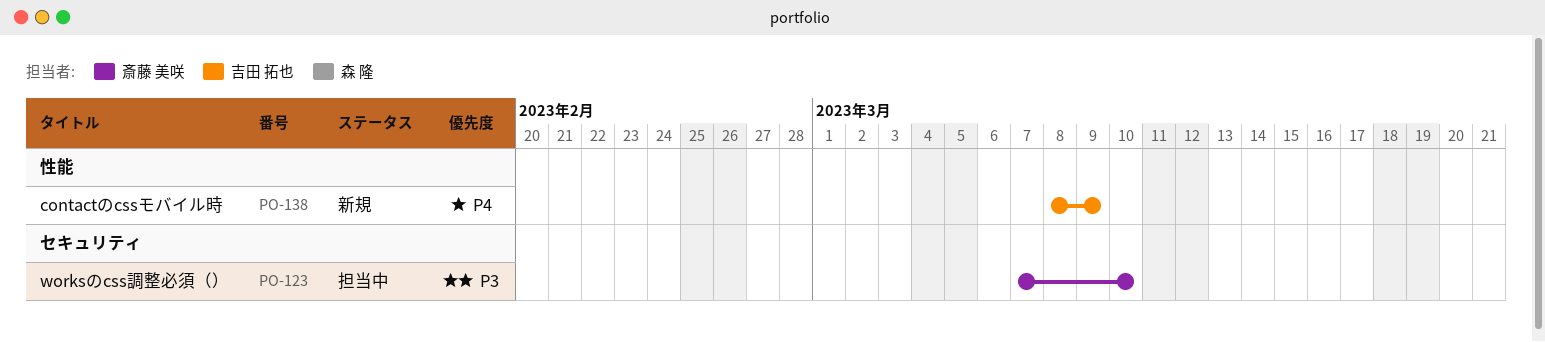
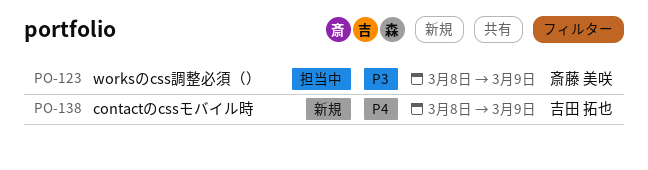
PO-123, start: Mar 7 -> Mar 8
PO-123, due: Mar 10 -> Mar 9

